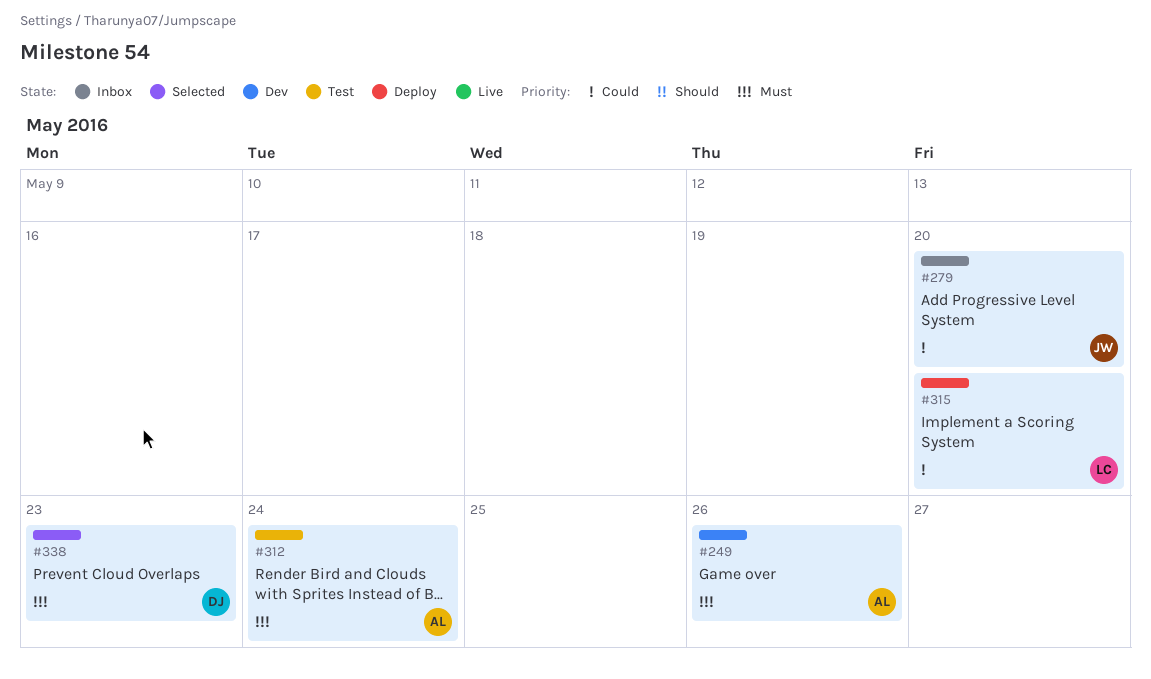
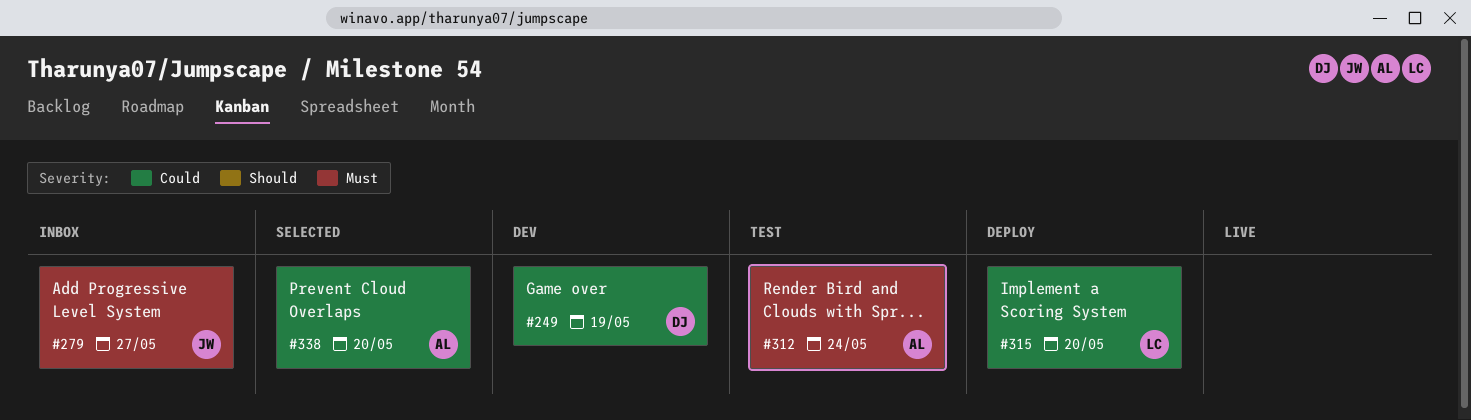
#249, owner: AL -> DJ
#249, priority: Must -> Could
#249, due: May 26 -> May 19
#279, priority: Could -> Must
#279, due: May 20 -> May 27
#338, owner: DJ -> AL
#338, priority: Must -> Could
#338, due: May 23 -> May 20

